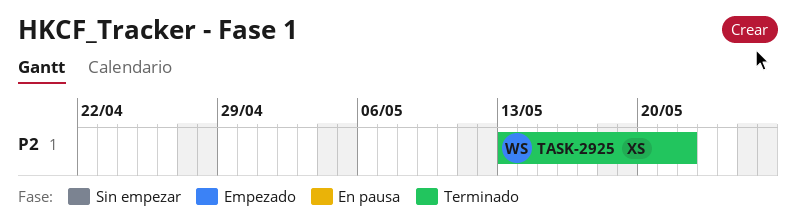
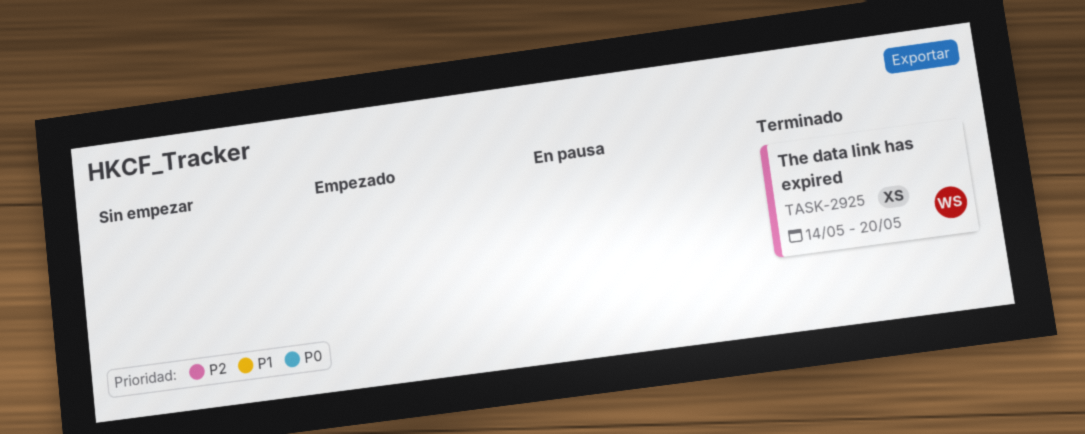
TASK-2925, start: May 13 -> May 14
TASK-2925, due: May 22 -> May 20

